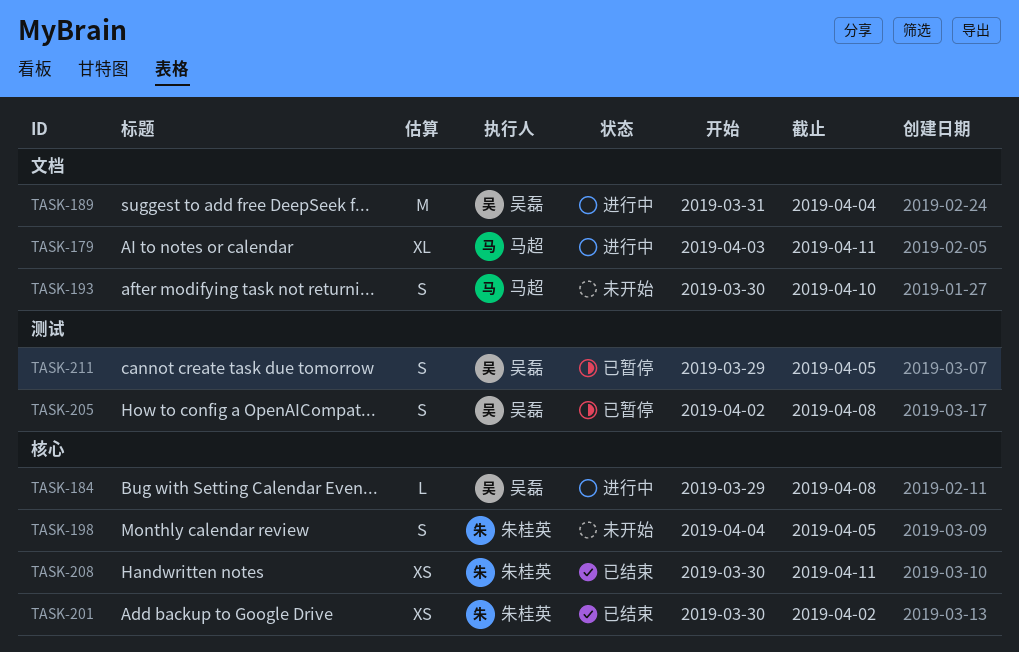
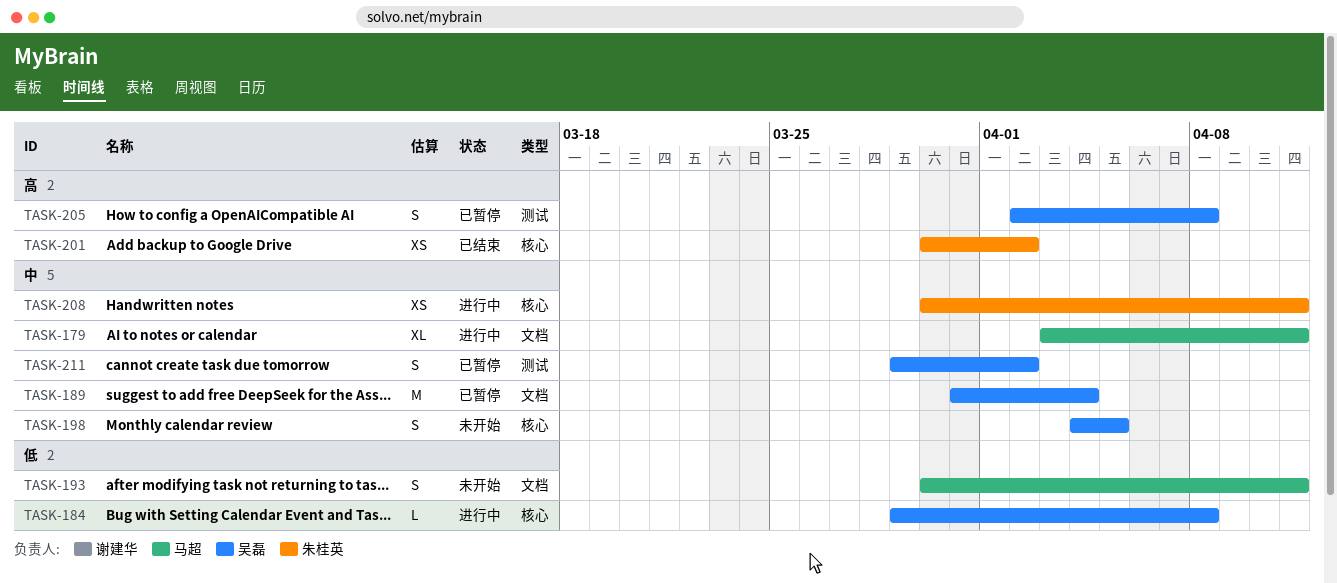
TASK-189, status: 进行中 -> 已暂停
TASK-193, due: Apr 10 -> Apr 11
TASK-198, owner: 朱桂英 -> 吴磊
TASK-208, status: 已结束 -> 进行中
TASK-211, due: Apr 5 -> Apr 2

